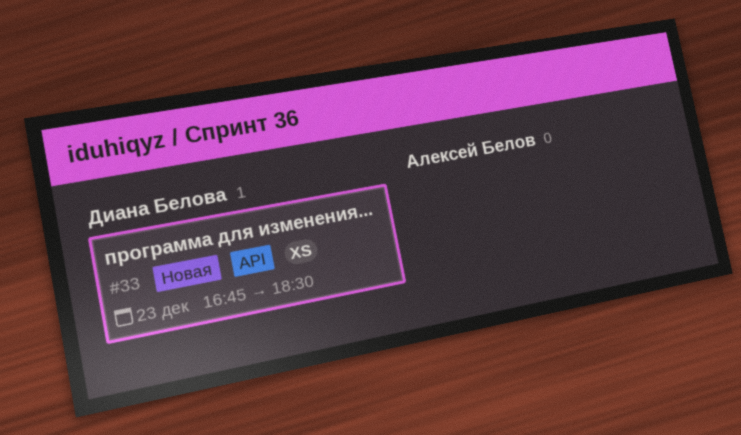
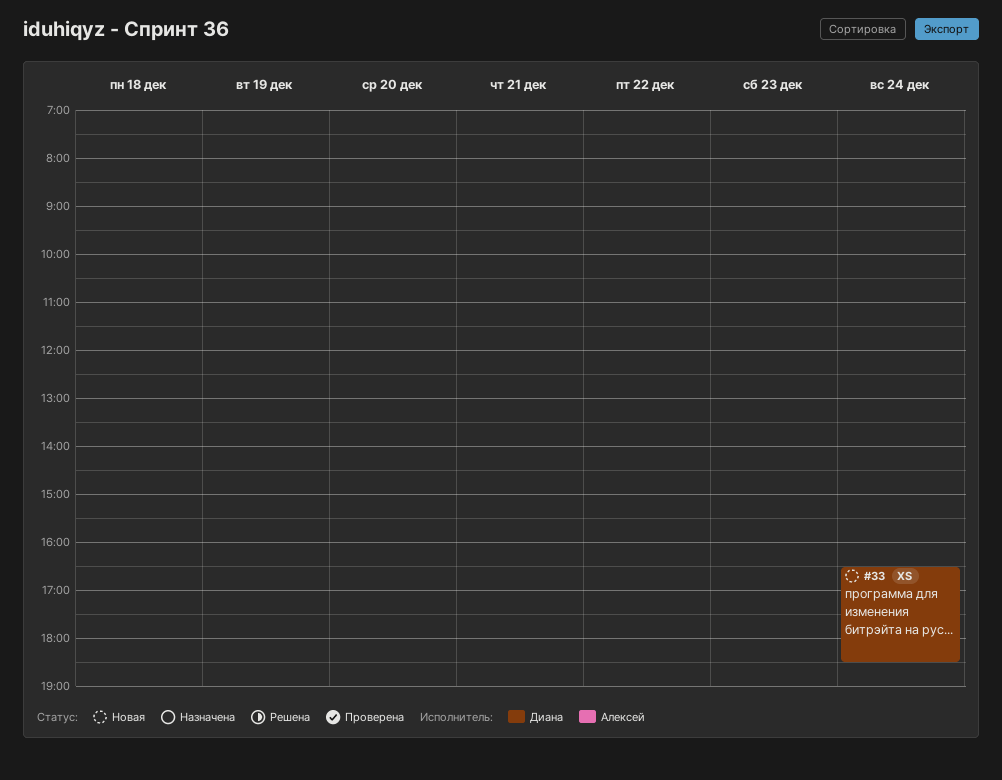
#33, day: Dec 23 -> Dec 24
#33, begins: 16:45 -> 16:30

